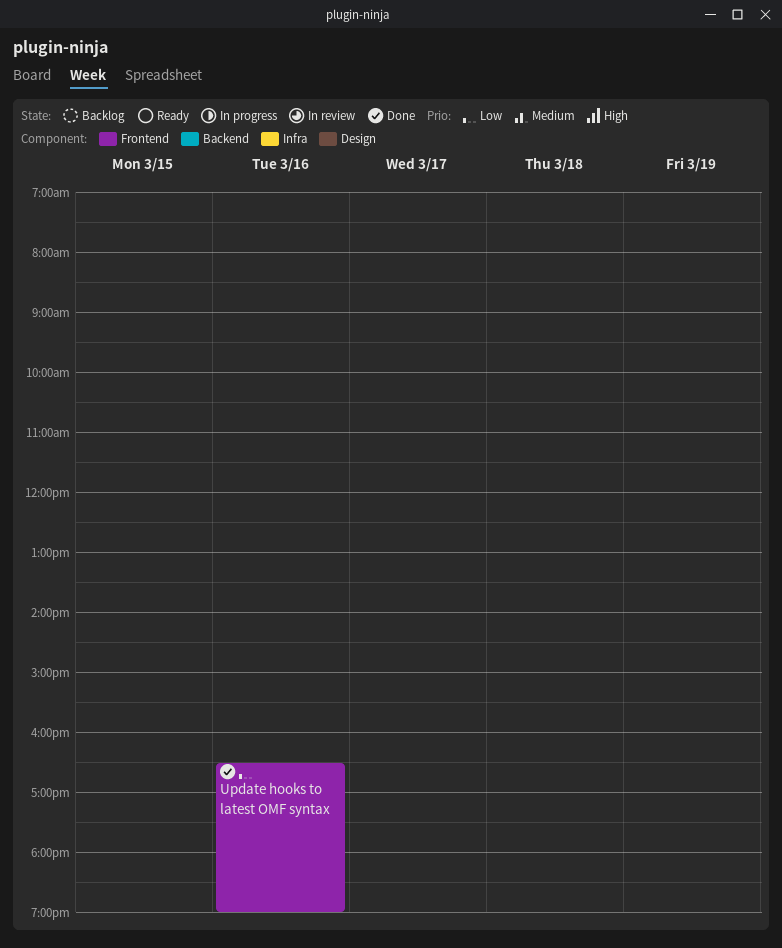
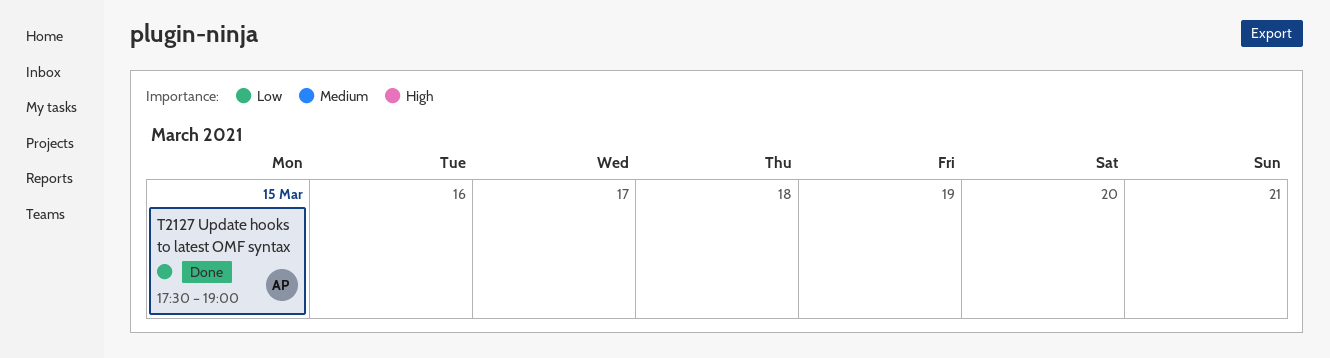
Update hooks to latest OMF syntax, day: Mar 16 -> Mar 15
Update hooks to latest OMF syntax, begins: 16:30 -> 17:30

